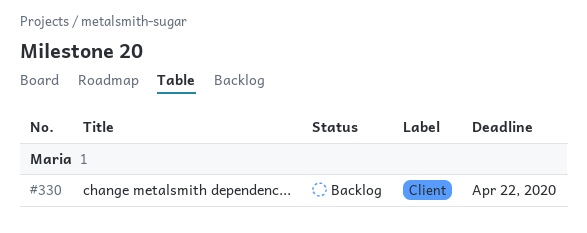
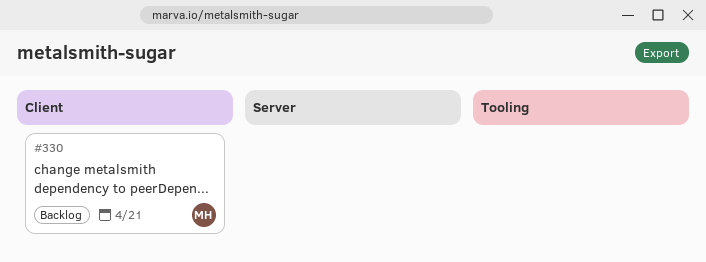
#330, due: Apr 22 -> Apr 21

